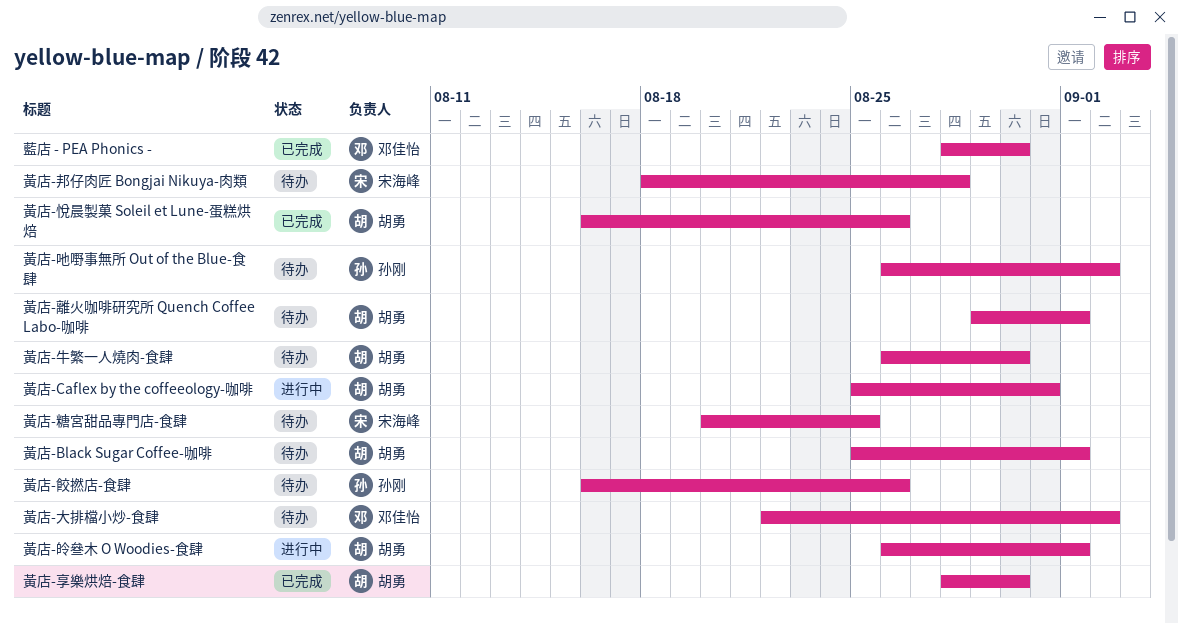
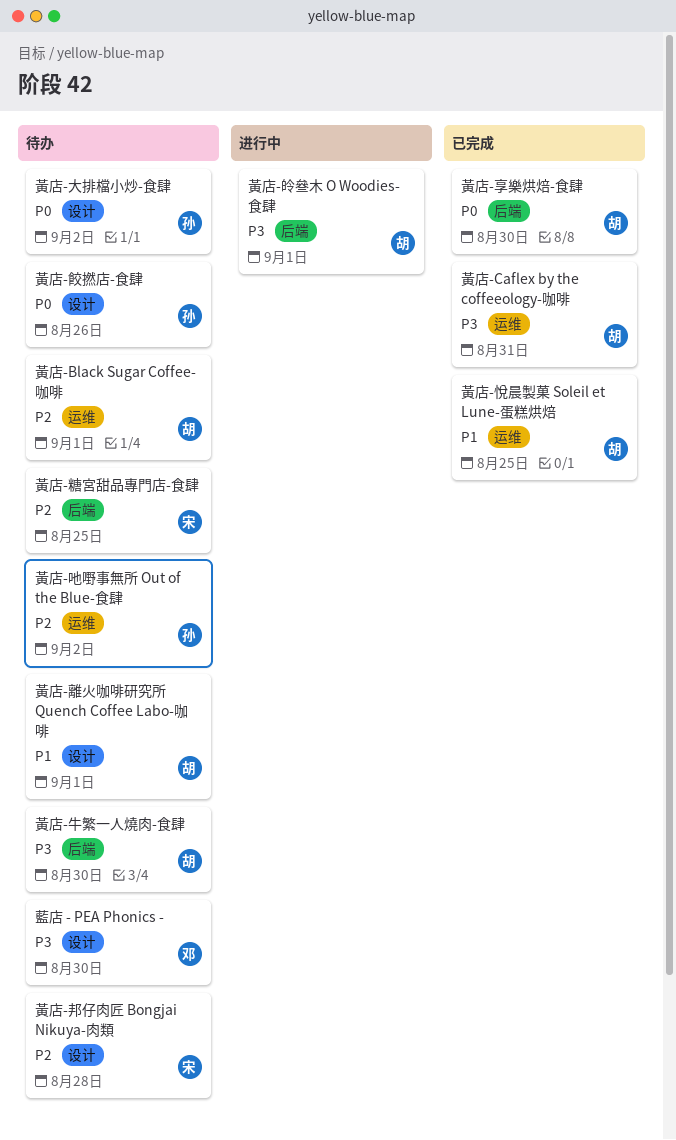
藍店 - PEA Phonics -, status: 已完成 -> 待办
黃店-Caflex by the coffeeology-咖啡, status: 进行中 -> 已完成
黃店-大排檔小炒-食肆, owner: 邓佳怡 -> 孙刚
黃店-悅晨製菓 Soleil et Lune-蛋糕烘焙, due: Aug 26 -> Aug 25

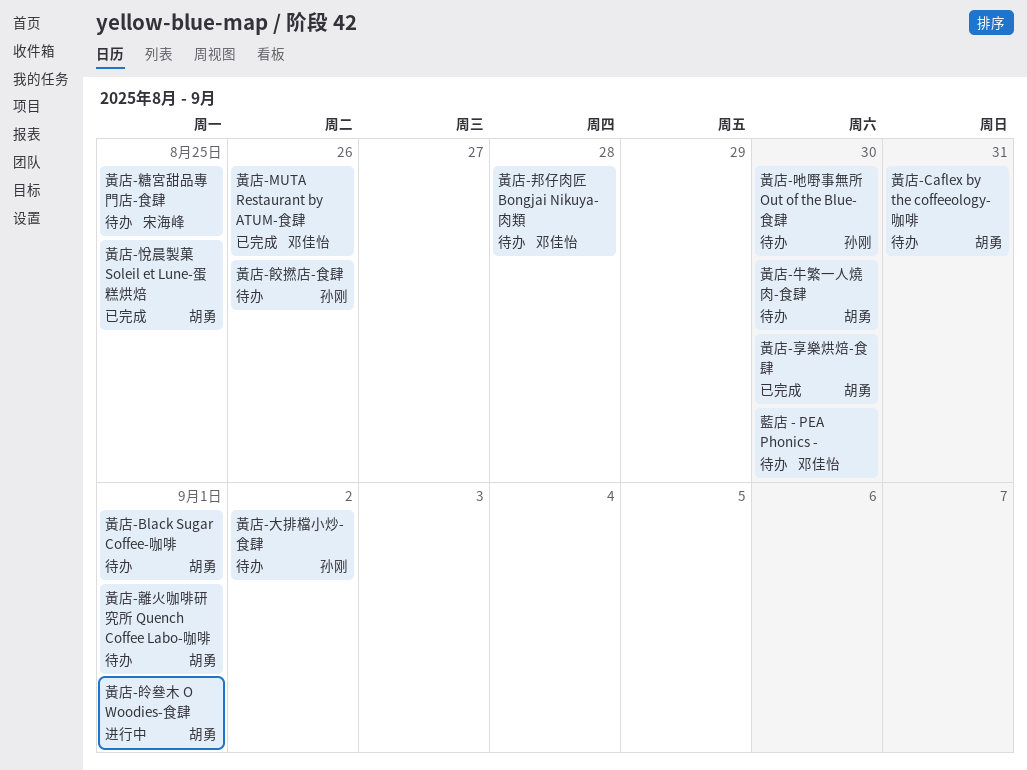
黃店-Caflex by the coffeeology-咖啡, status: 已完成 -> 待办
黃店-MUTA Restaurant by ATUM-食肆: none -> present
黃店-吔嘢事無所 Out of the Blue-食肆, due: Sep 2 -> Aug 30
黃店-邦仔肉匠 Bongjai Nikuya-肉類, owner: 宋海峰 -> 邓佳怡

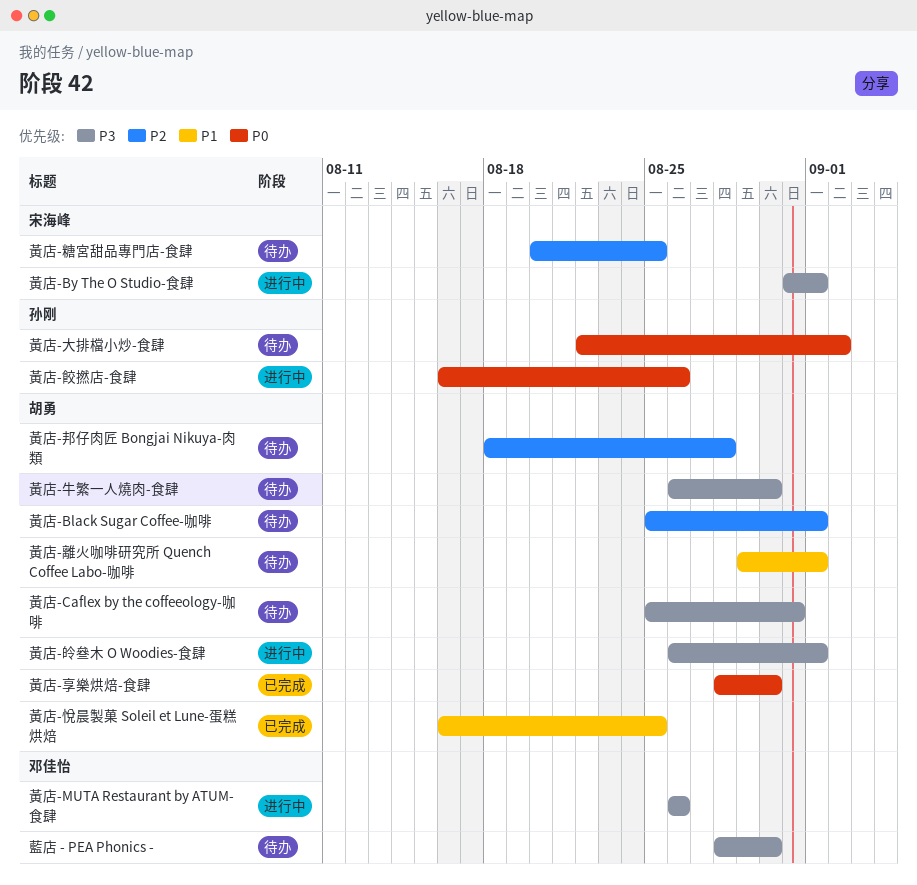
黃店-By The O Studio-食肆: none -> present
黃店-MUTA Restaurant by ATUM-食肆, status: 已完成 -> 进行中
黃店-吔嘢事無所 Out of the Blue-食肆: present -> none
黃店-邦仔肉匠 Bongjai Nikuya-肉類, owner: 邓佳怡 -> 胡勇
黃店-餃撚店-食肆, status: 待办 -> 进行中

